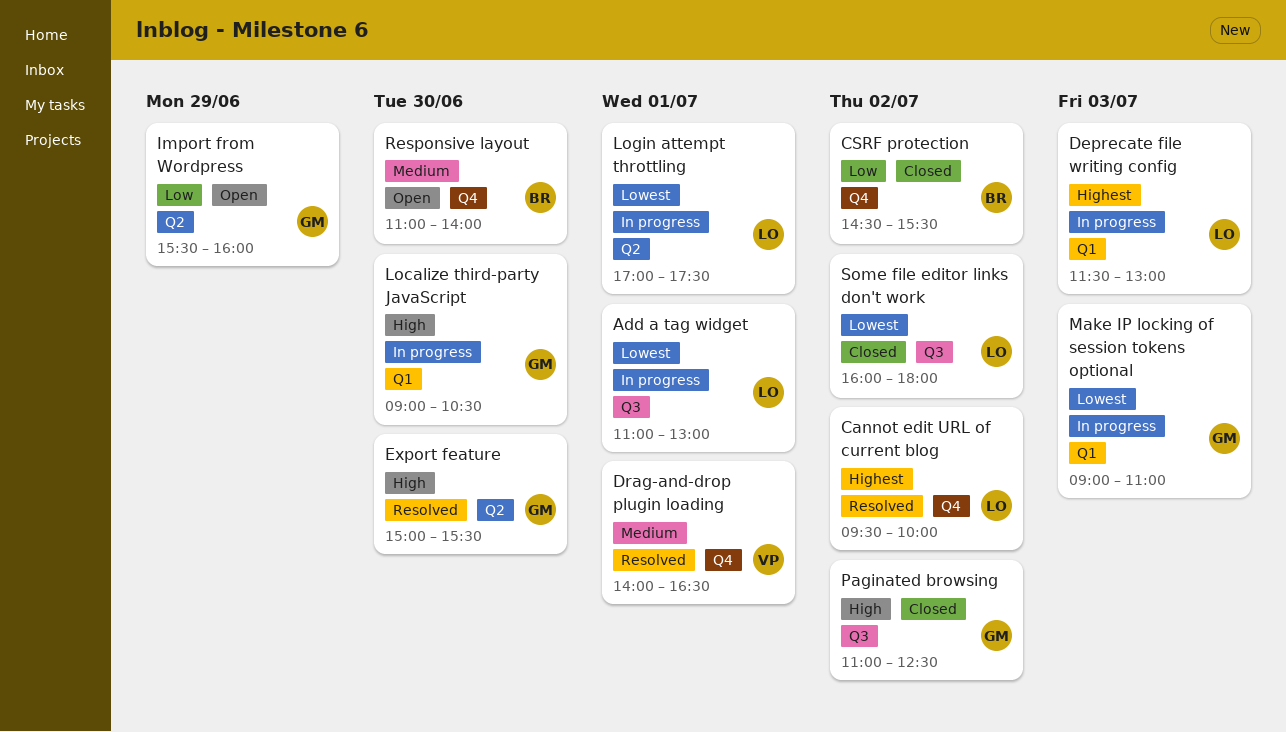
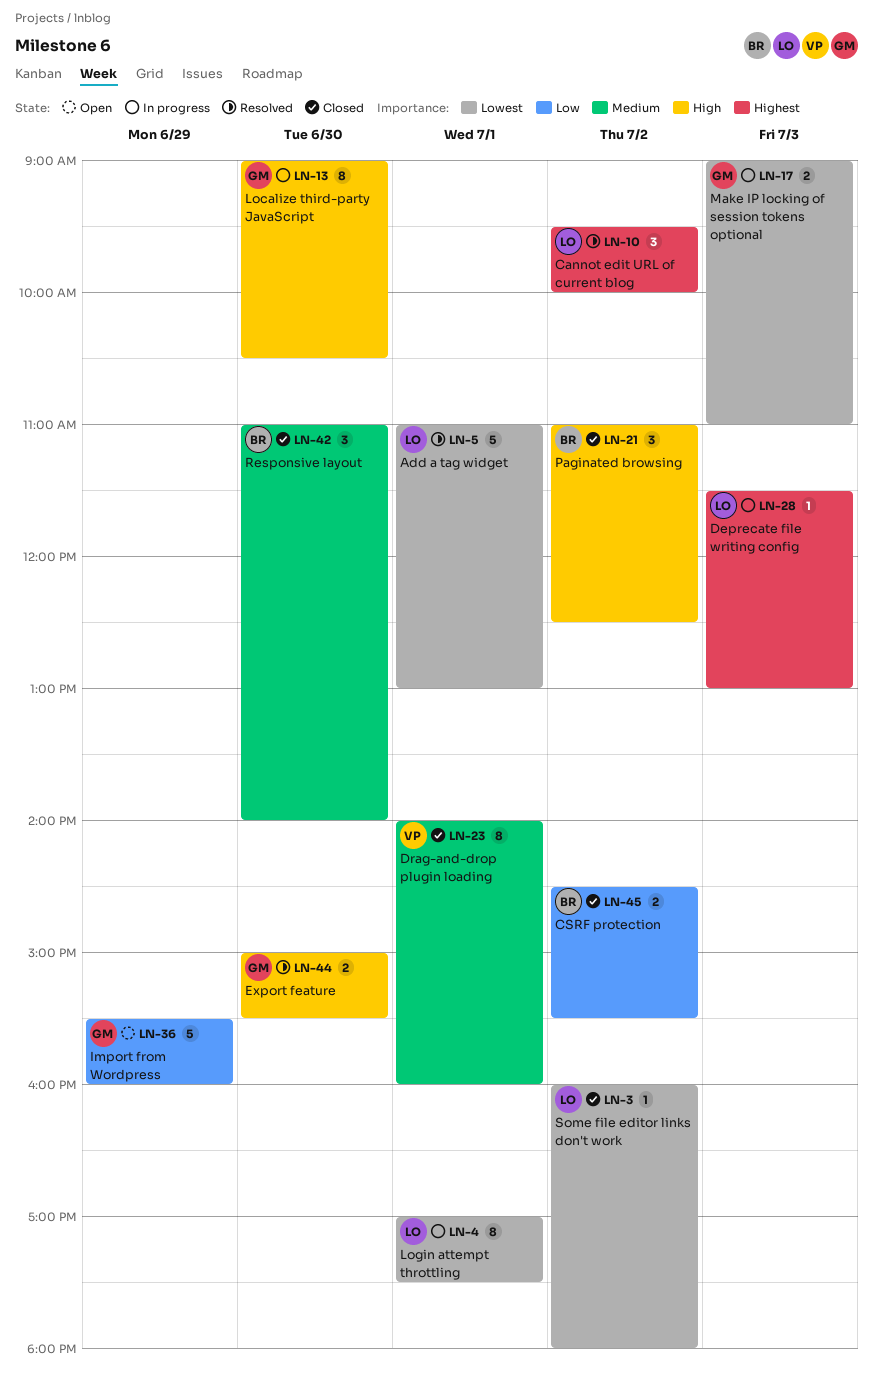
Add a tag widget, status: In progress -> Resolved
Drag-and-drop plugin loading, status: Resolved -> Closed
Drag-and-drop plugin loading, ends: 16:30 -> 16:00
Paginated browsing, owner: GM -> BR
Responsive layout, status: Open -> Closed

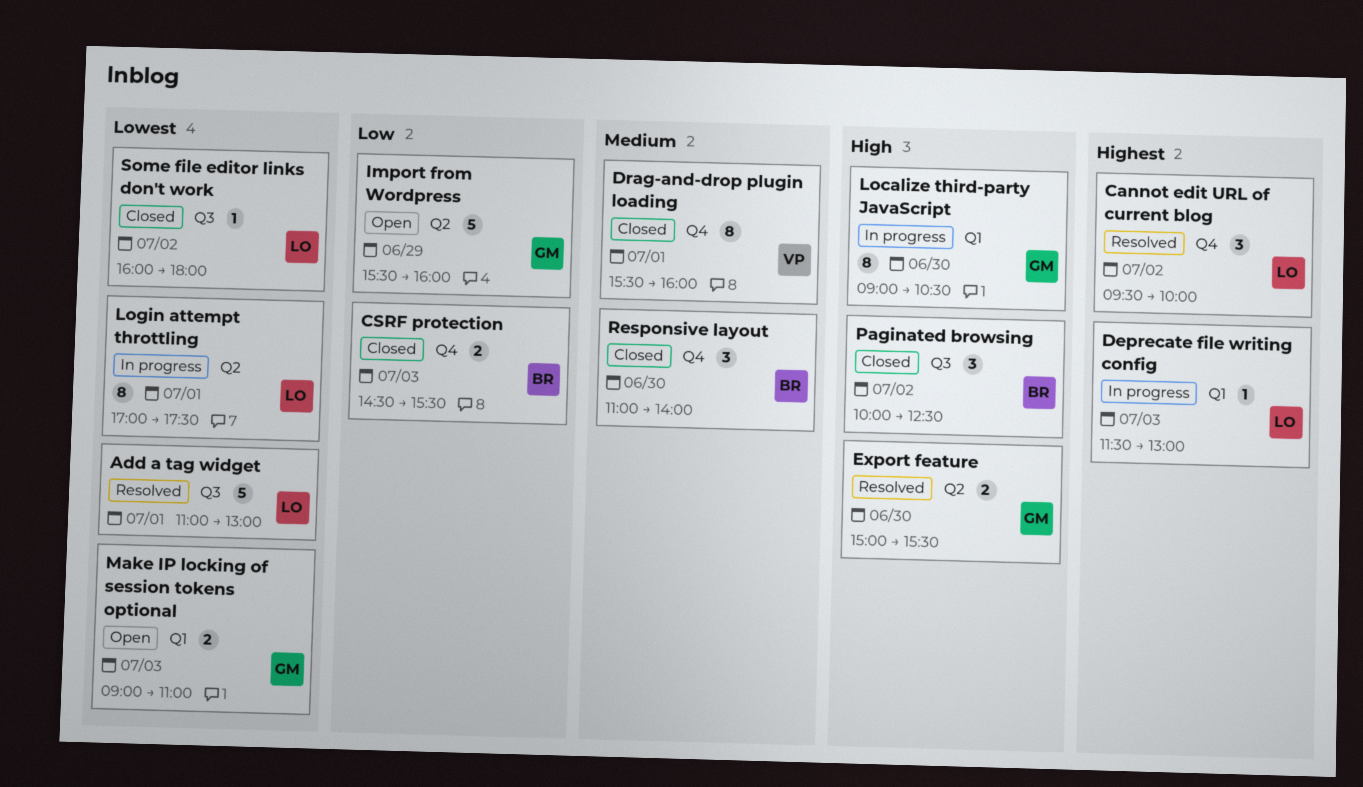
CSRF protection, day: Jul 2 -> Jul 3
Drag-and-drop plugin loading, begins: 14:00 -> 15:30
Make IP locking of session tokens optional, status: In progress -> Open
Paginated browsing, begins: 11:00 -> 10:00

